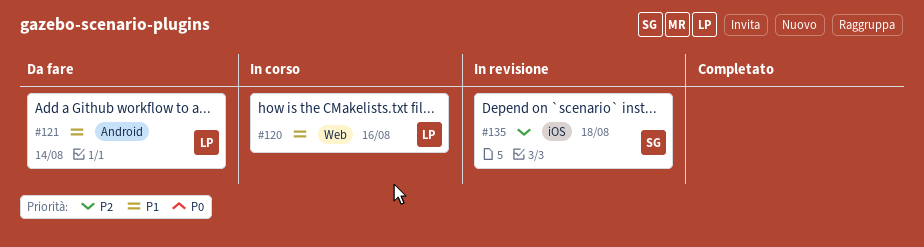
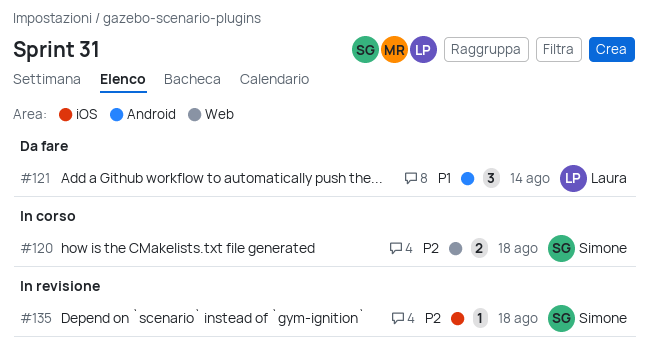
#120, owner: Laura -> Simone
#120, priority: P1 -> P2
#120, due: Aug 16 -> Aug 18

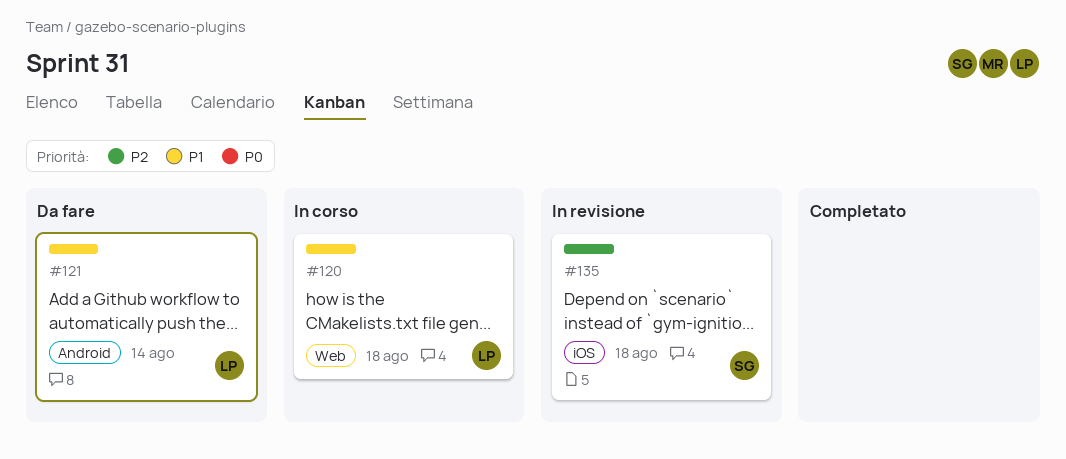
#120, owner: Simone -> Laura
#120, priority: P2 -> P1

